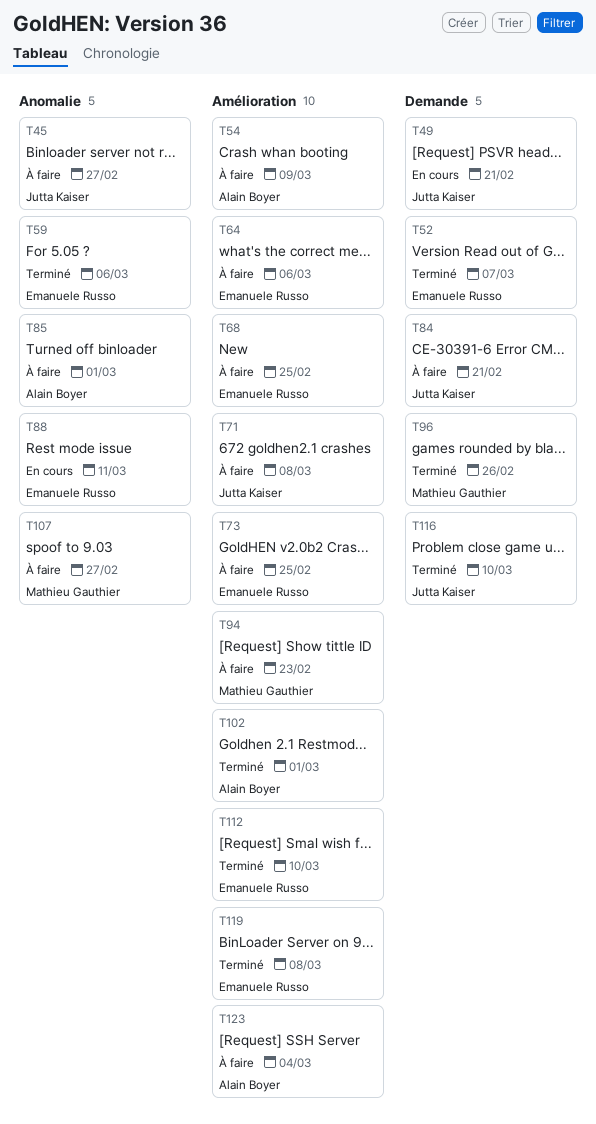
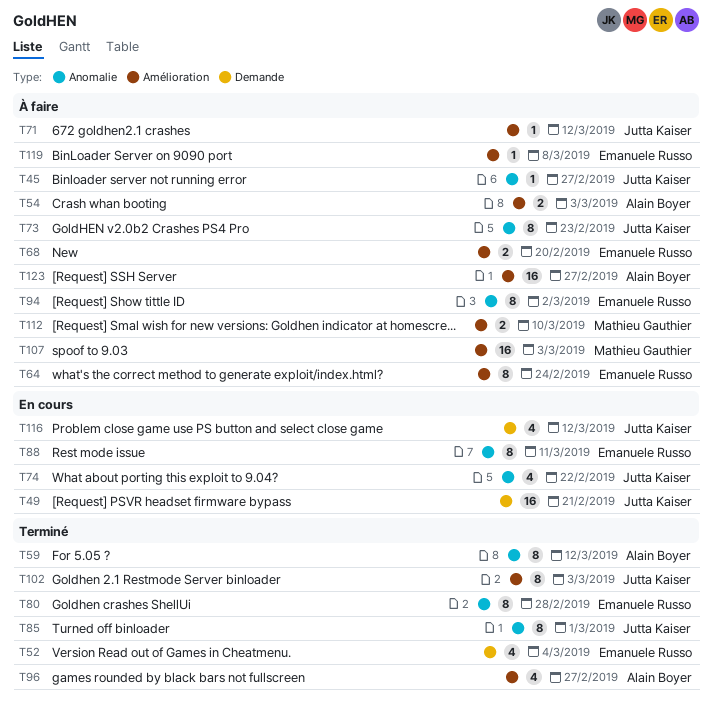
T52, due: Mar 7 -> Mar 4
T54, due: Mar 9 -> Mar 3
T59, owner: Emanuele Russo -> Alain Boyer
T59, due: Mar 6 -> Mar 12
T64, due: Mar 6 -> Feb 24
T68, due: Feb 25 -> Feb 20
T71, due: Mar 8 -> Mar 12
T73, owner: Emanuele Russo -> Jutta Kaiser
T73, label: Amélioration -> Anomalie
T73, due: Feb 25 -> Feb 23
T74: none -> present
T80: none -> present
T84: present -> none
T85, status: À faire -> Terminé
T85, owner: Alain Boyer -> Jutta Kaiser
T94, owner: Mathieu Gauthier -> Emanuele Russo
T94, label: Amélioration -> Anomalie
T94, due: Feb 23 -> Mar 2
T96, owner: Mathieu Gauthier -> Alain Boyer
T96, label: Demande -> Amélioration
T96, due: Feb 26 -> Feb 27
T102, owner: Alain Boyer -> Jutta Kaiser
T102, due: Mar 1 -> Mar 3
T107, label: Anomalie -> Amélioration
T107, due: Feb 27 -> Mar 3
T112, status: Terminé -> À faire
T112, owner: Emanuele Russo -> Mathieu Gauthier
T116, status: Terminé -> En cours
T116, due: Mar 10 -> Mar 12
T119, status: Terminé -> À faire
T123, due: Mar 4 -> Feb 27

